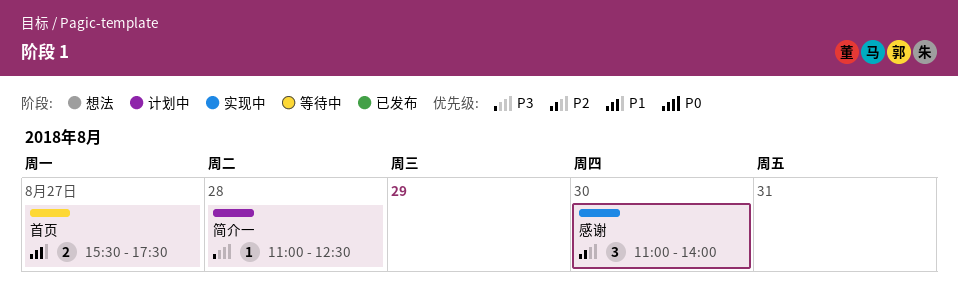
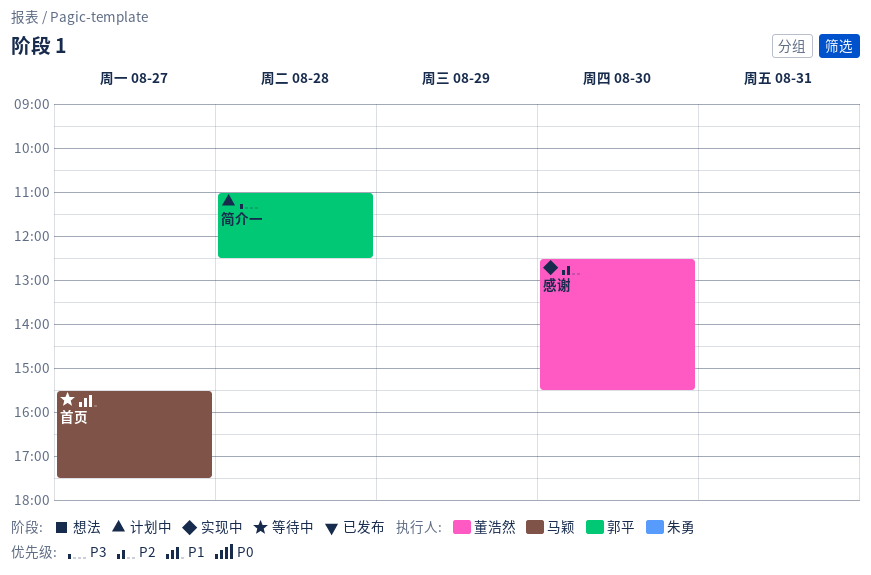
感谢, begins: 11:00 -> 12:30
感谢, ends: 14:00 -> 15:30

